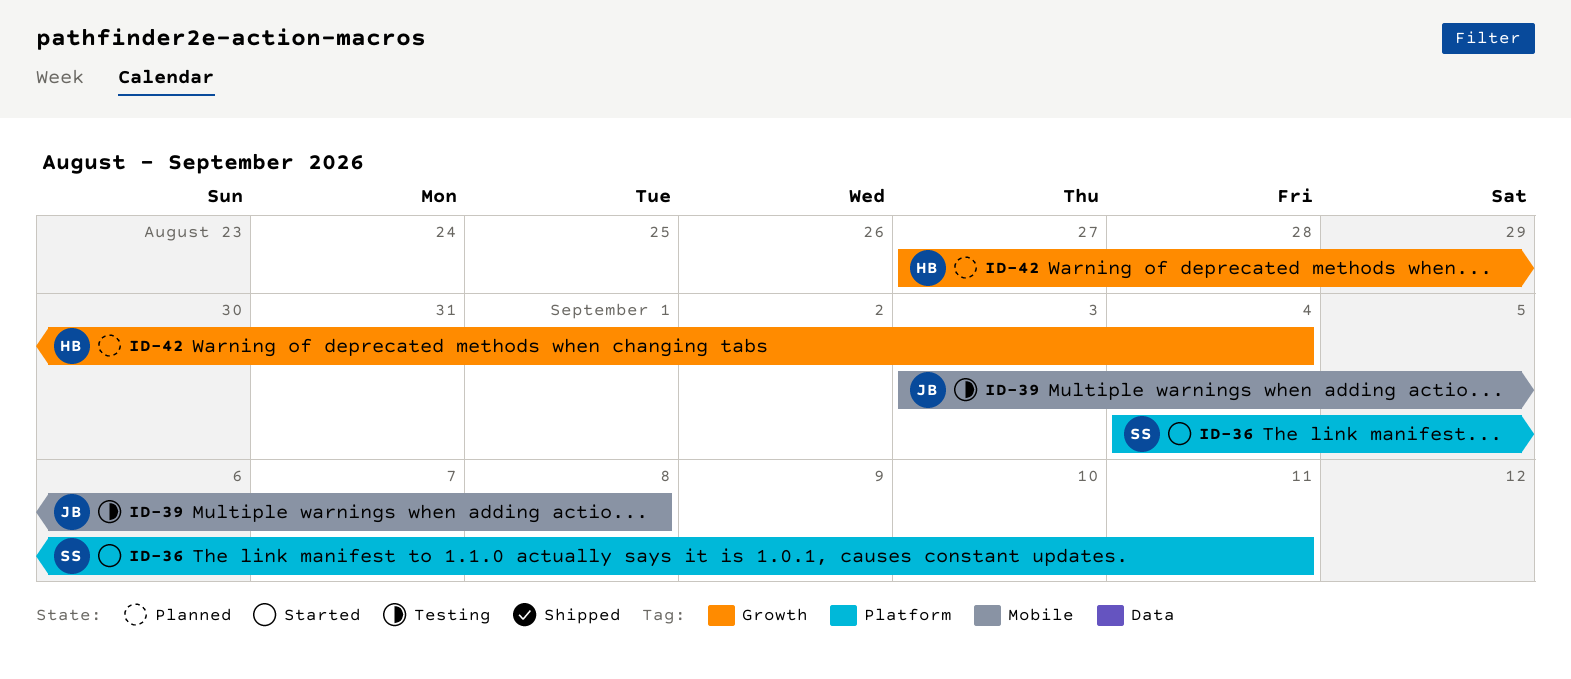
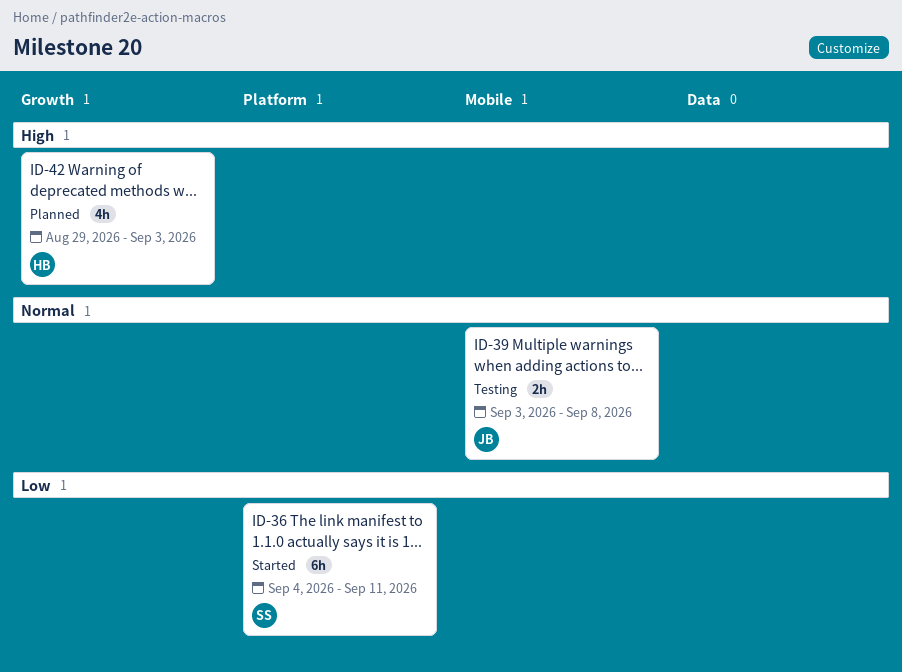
ID-42, start: Aug 27 -> Aug 29
ID-42, due: Sep 4 -> Sep 3

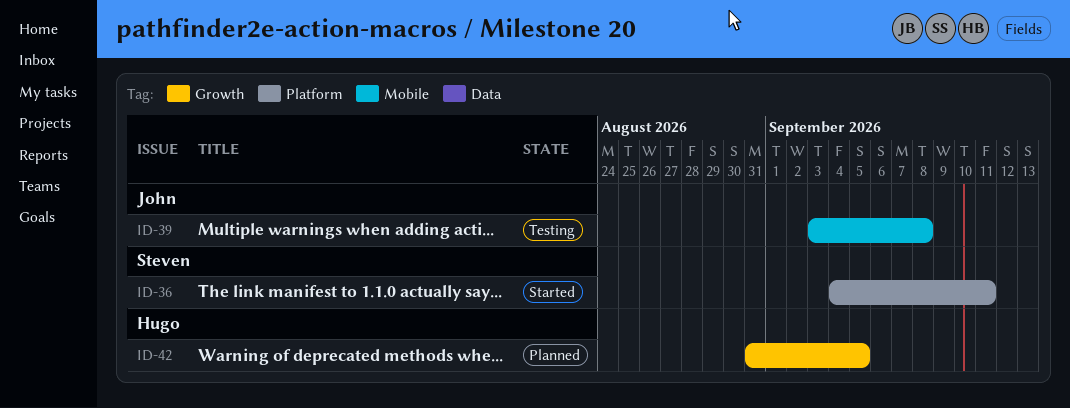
ID-42, start: Aug 29 -> Aug 31
ID-42, due: Sep 3 -> Sep 5

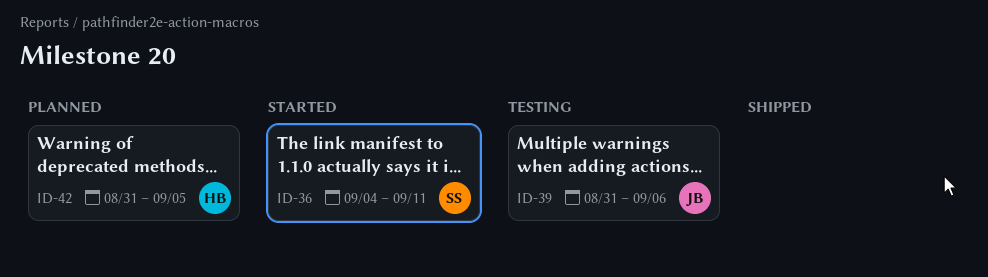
ID-39, start: Sep 3 -> Aug 31
ID-39, due: Sep 8 -> Sep 6

